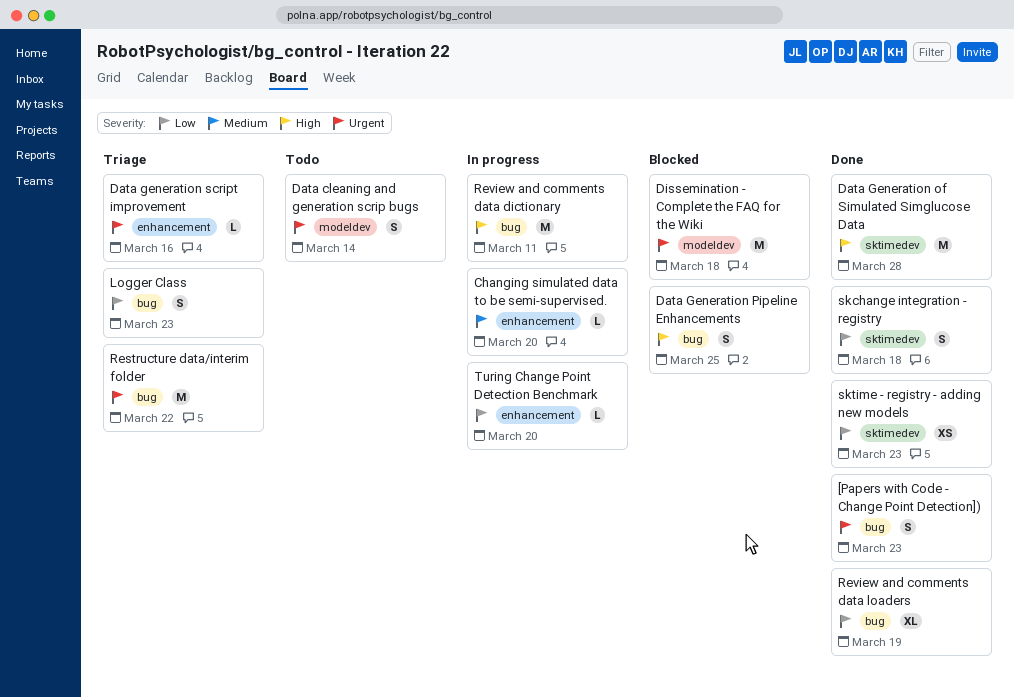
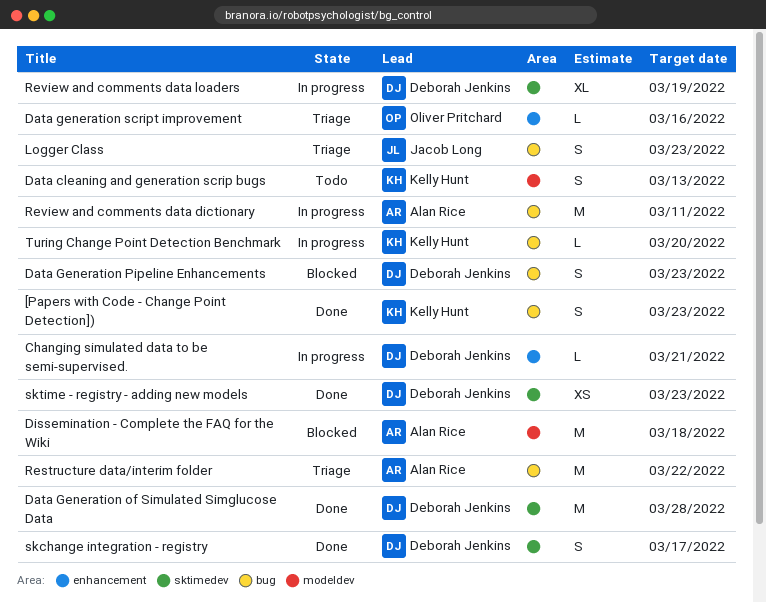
Changing simulated data to be semi-supervised., due: Mar 20 -> Mar 21
Data cleaning and generation scrip bugs, due: Mar 14 -> Mar 13
Data Generation Pipeline Enhancements, due: Mar 25 -> Mar 23
Review and comments data loaders, status: Done -> In progress
Review and comments data loaders, label: bug -> sktimedev
skchange integration - registry, due: Mar 18 -> Mar 17
Turing Change Point Detection Benchmark, label: enhancement -> bug

